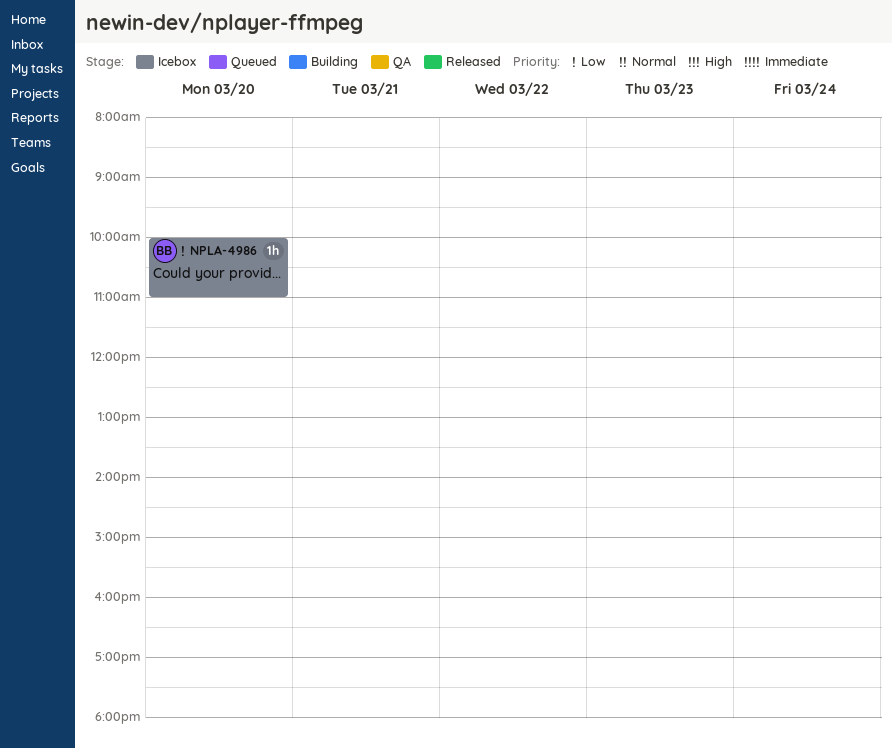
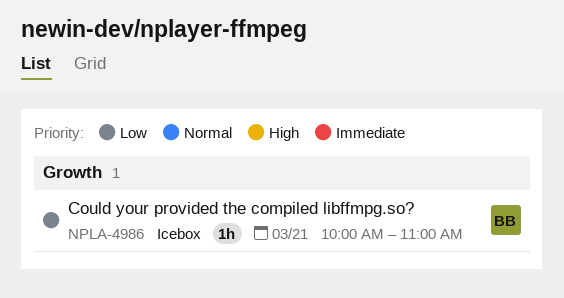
NPLA-4986, day: Mar 20 -> Mar 21

